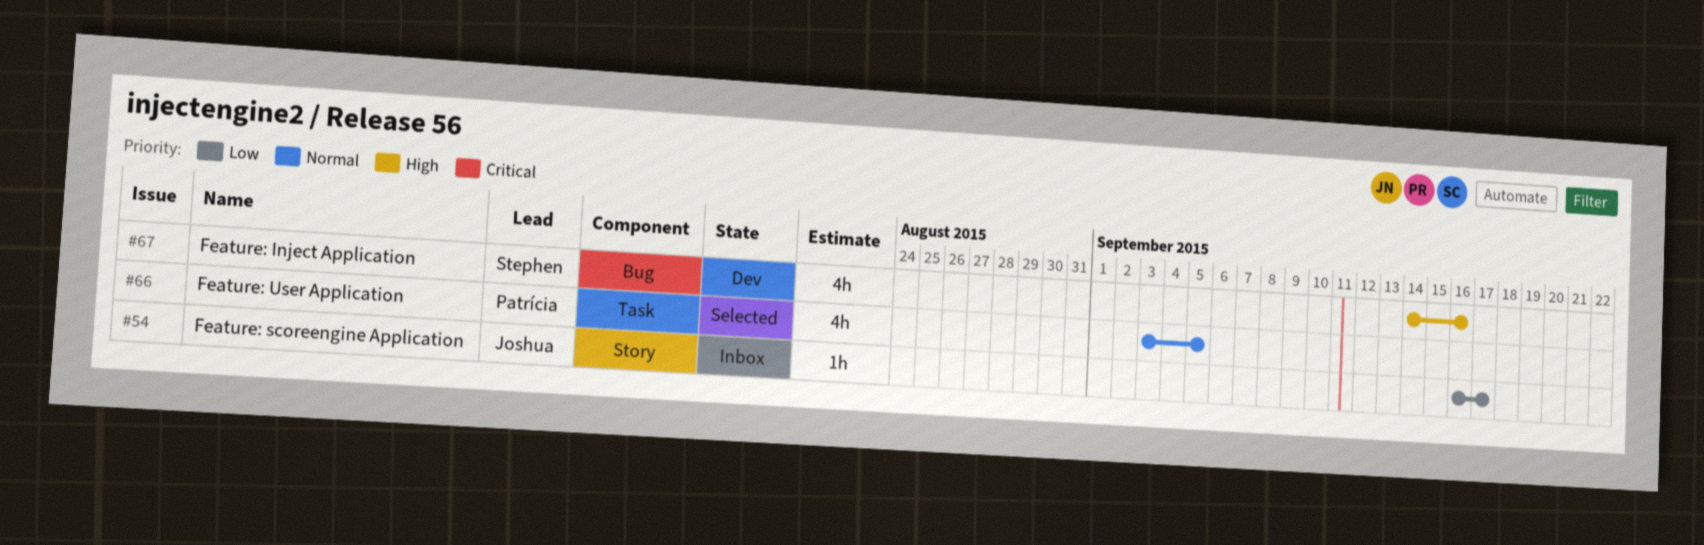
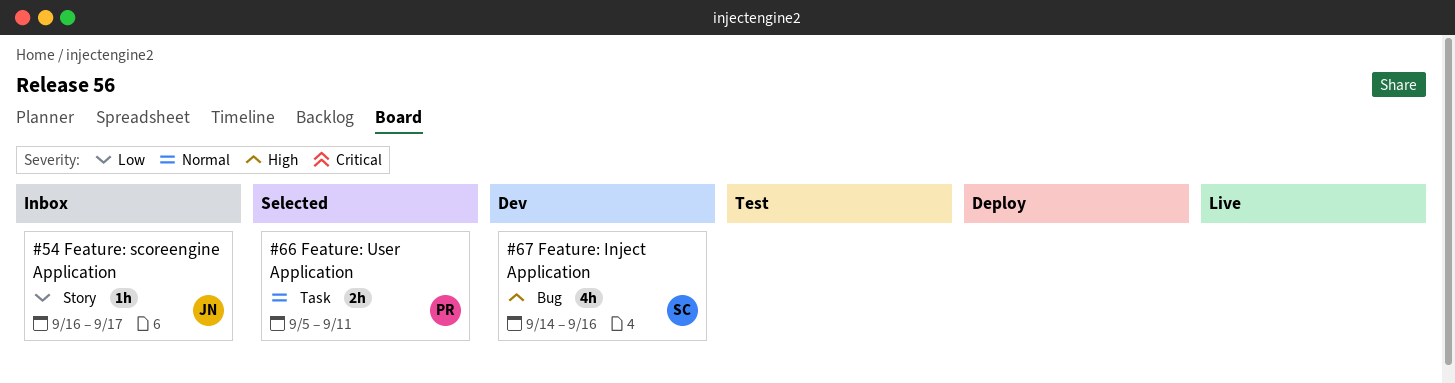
#66, estimate: 4h -> 2h
#66, start: Sep 3 -> Sep 5
#66, due: Sep 5 -> Sep 11

